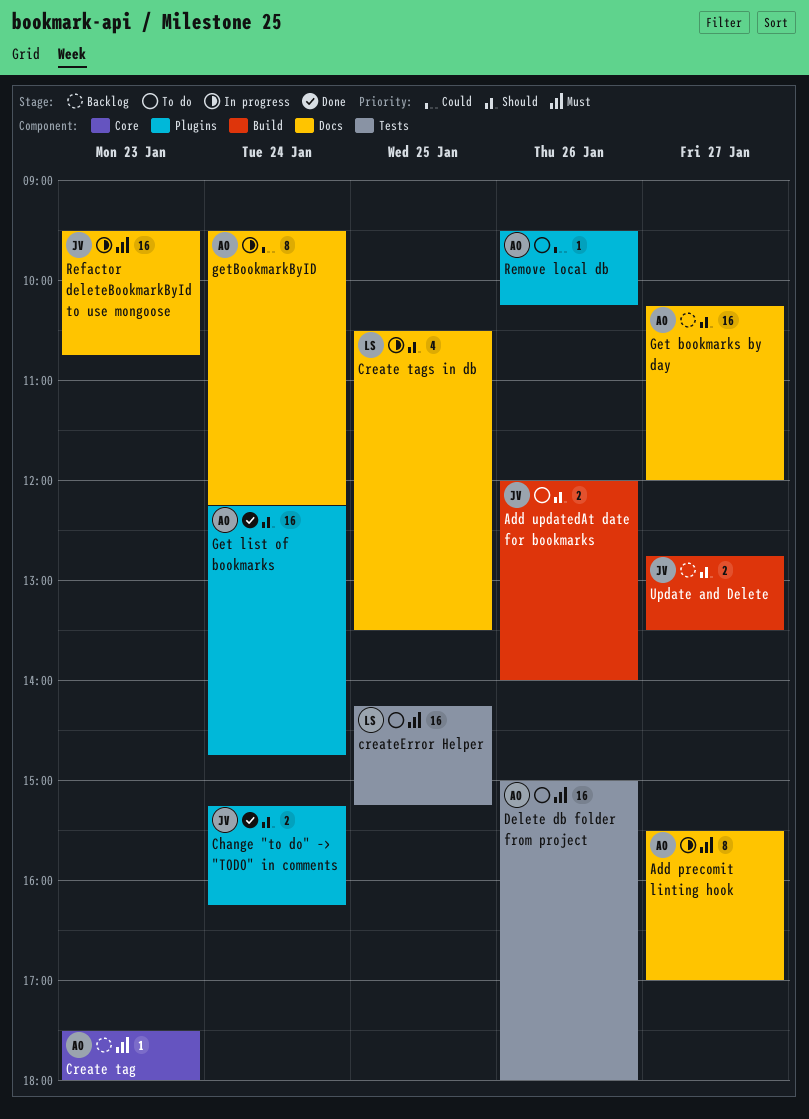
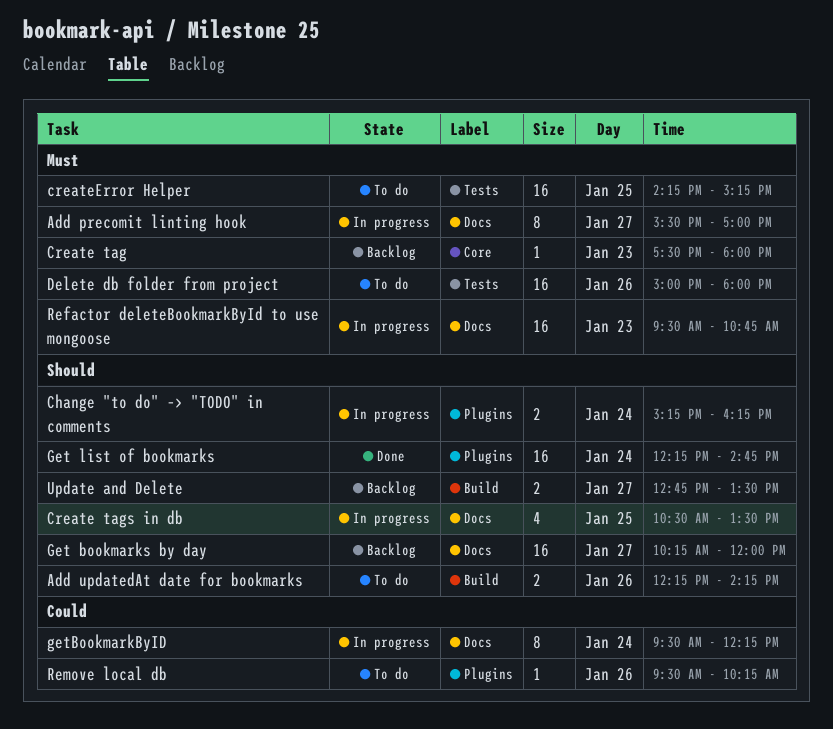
Add updatedAt date for bookmarks, begins: 12:00 -> 12:15
Add updatedAt date for bookmarks, ends: 14:00 -> 14:15
Change "to do" –> "TODO" in comments, status: Done -> In progress

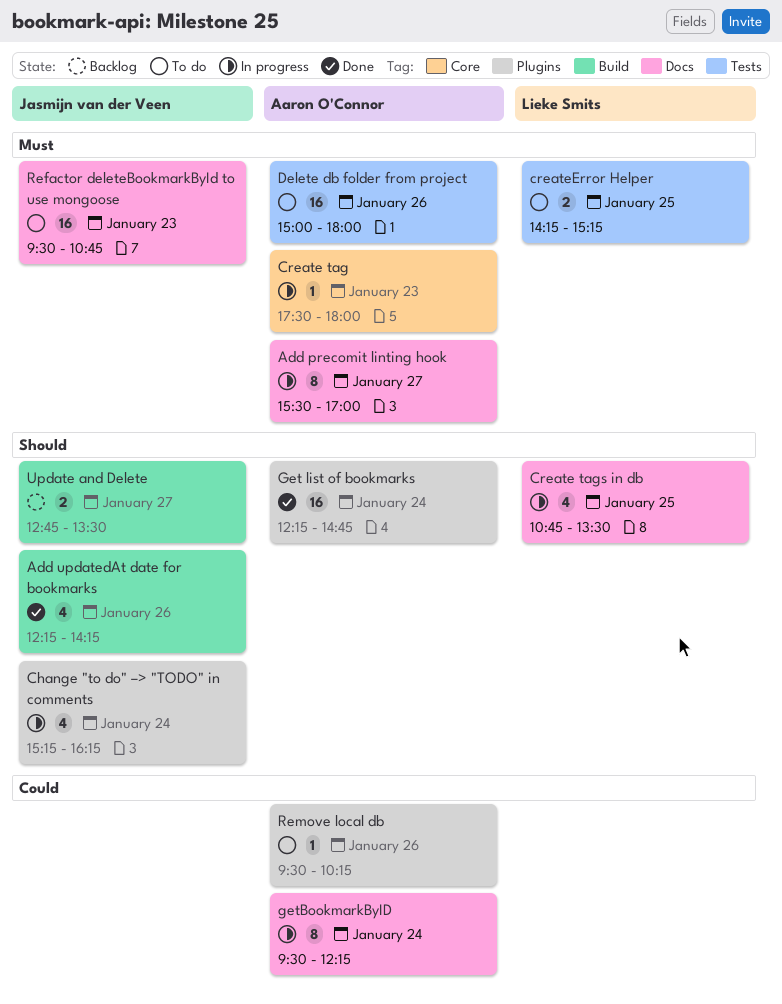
Add updatedAt date for bookmarks, status: To do -> Done
Add updatedAt date for bookmarks, estimate: 2 -> 4
Change "to do" –> "TODO" in comments, estimate: 2 -> 4
Create tag, status: Backlog -> In progress
Create tags in db, begins: 10:30 -> 10:45
createError Helper, estimate: 16 -> 2
Get bookmarks by day: present -> none
Refactor deleteBookmarkById to use mongoose, status: In progress -> To do

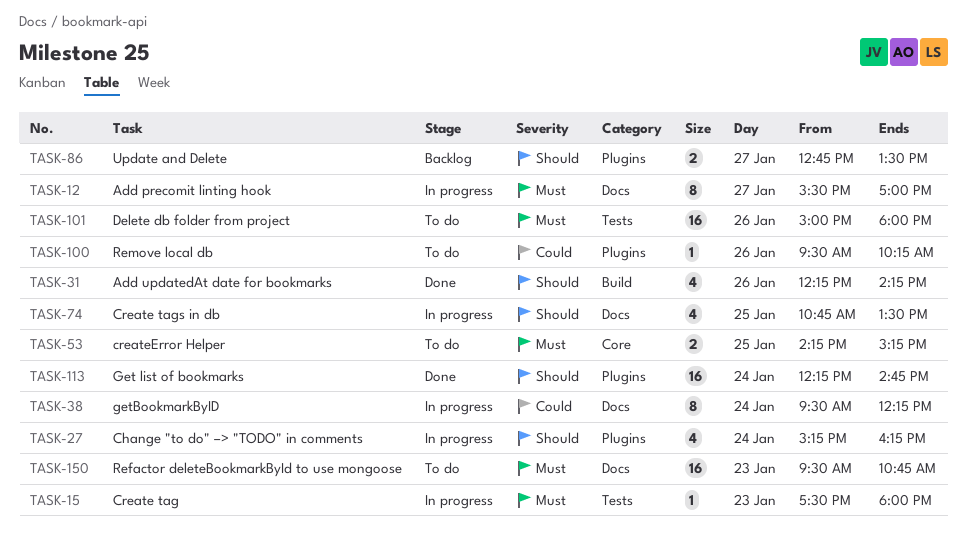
Create tag, label: Core -> Tests
createError Helper, label: Tests -> Core
Update and Delete, label: Build -> Plugins

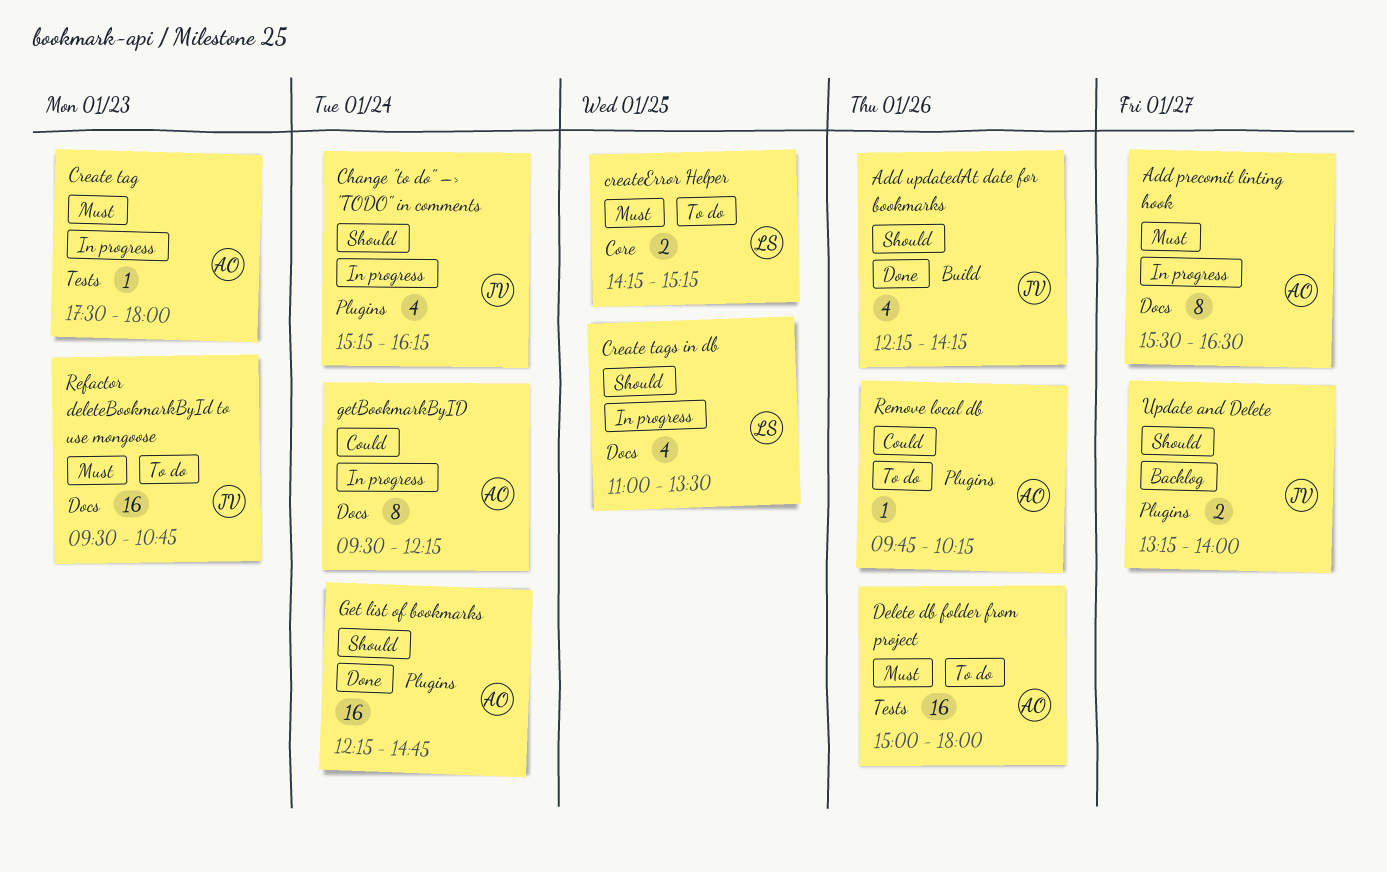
Add precomit linting hook, ends: 17:00 -> 16:30
Create tags in db, begins: 10:45 -> 11:00
Remove local db, begins: 09:30 -> 09:45
Update and Delete, begins: 12:45 -> 13:15
Update and Delete, ends: 13:30 -> 14:00

